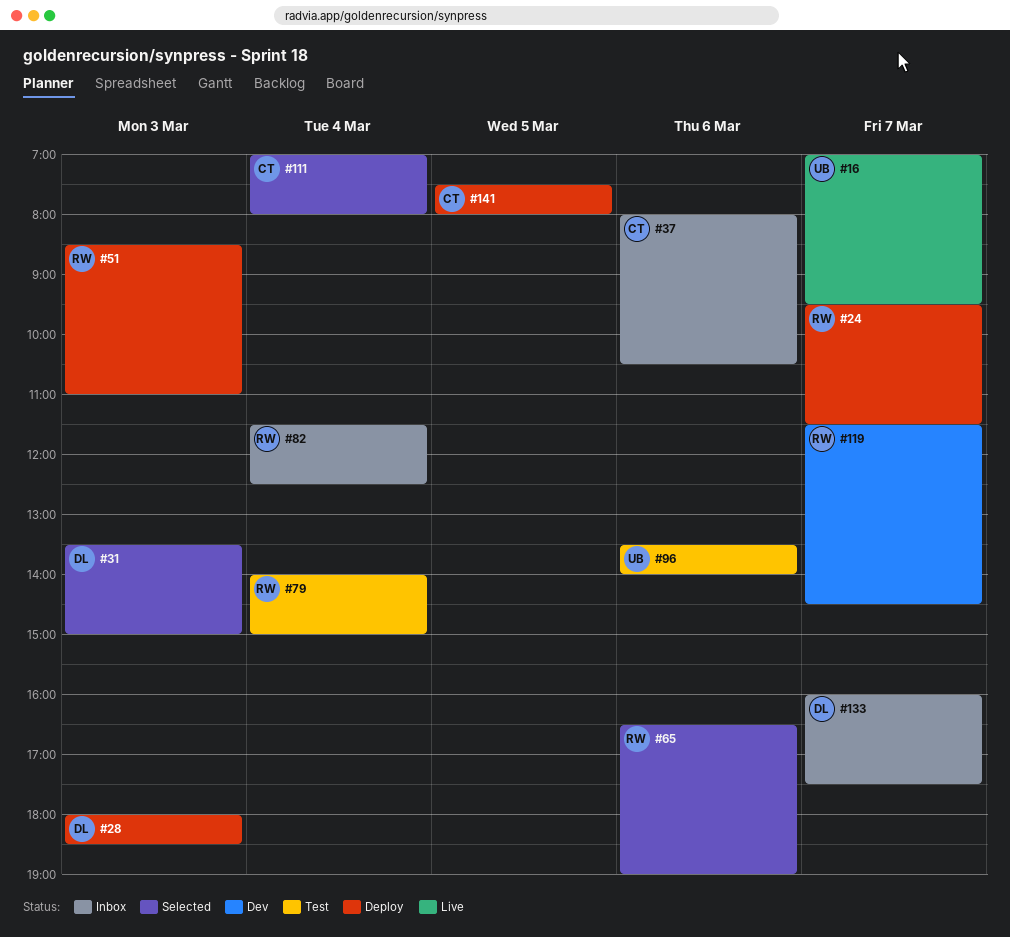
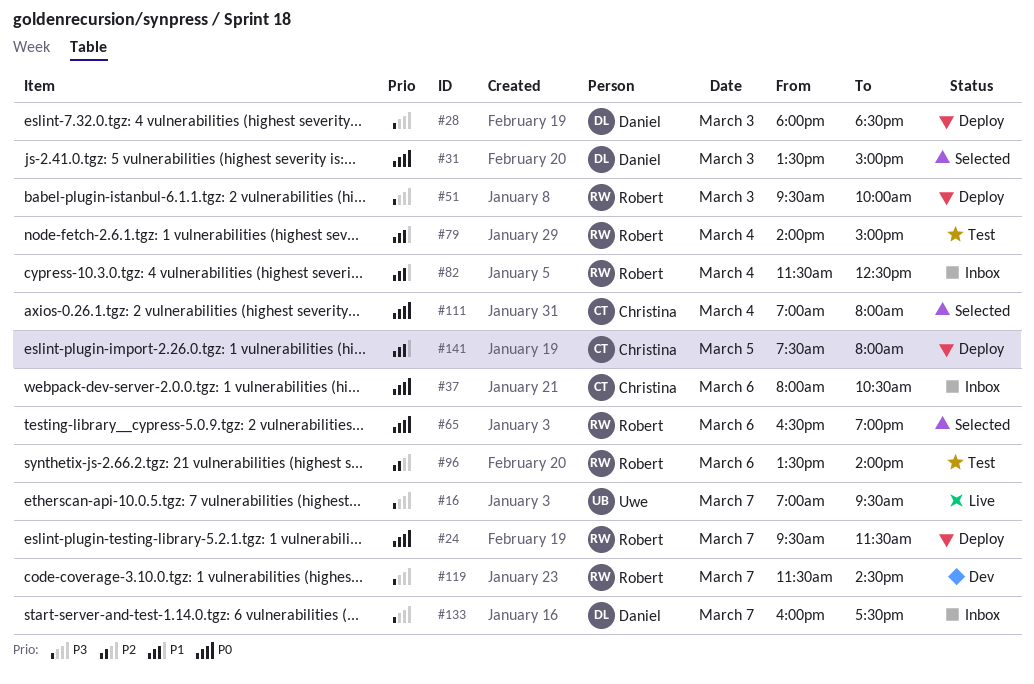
#51, begins: 08:30 -> 09:30
#51, ends: 11:00 -> 10:00
#96, owner: Uwe -> Robert

